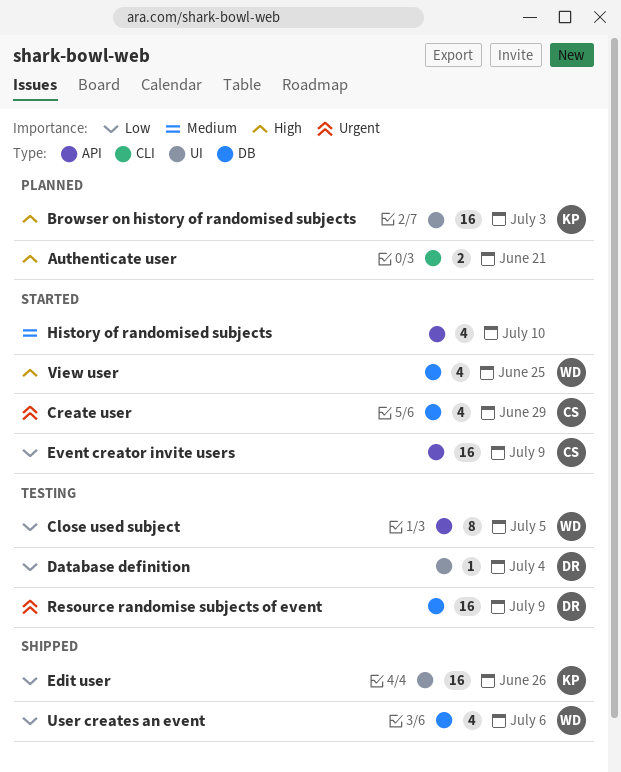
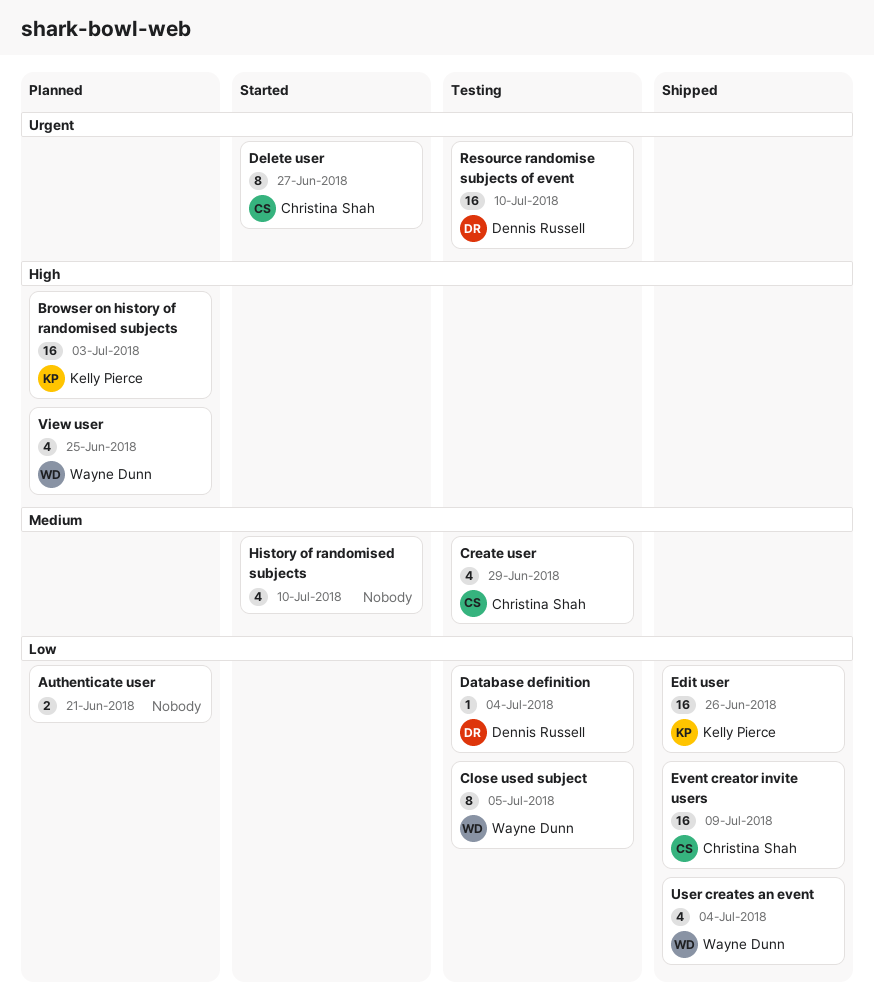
Authenticate user, priority: High -> Low
Create user, status: Started -> Testing
Create user, priority: Urgent -> Medium
Delete user: none -> present
Event creator invite users, status: Started -> Shipped
Resource randomise subjects of event, due: Jul 9 -> Jul 10
User creates an event, due: Jul 6 -> Jul 4
View user, status: Started -> Planned

